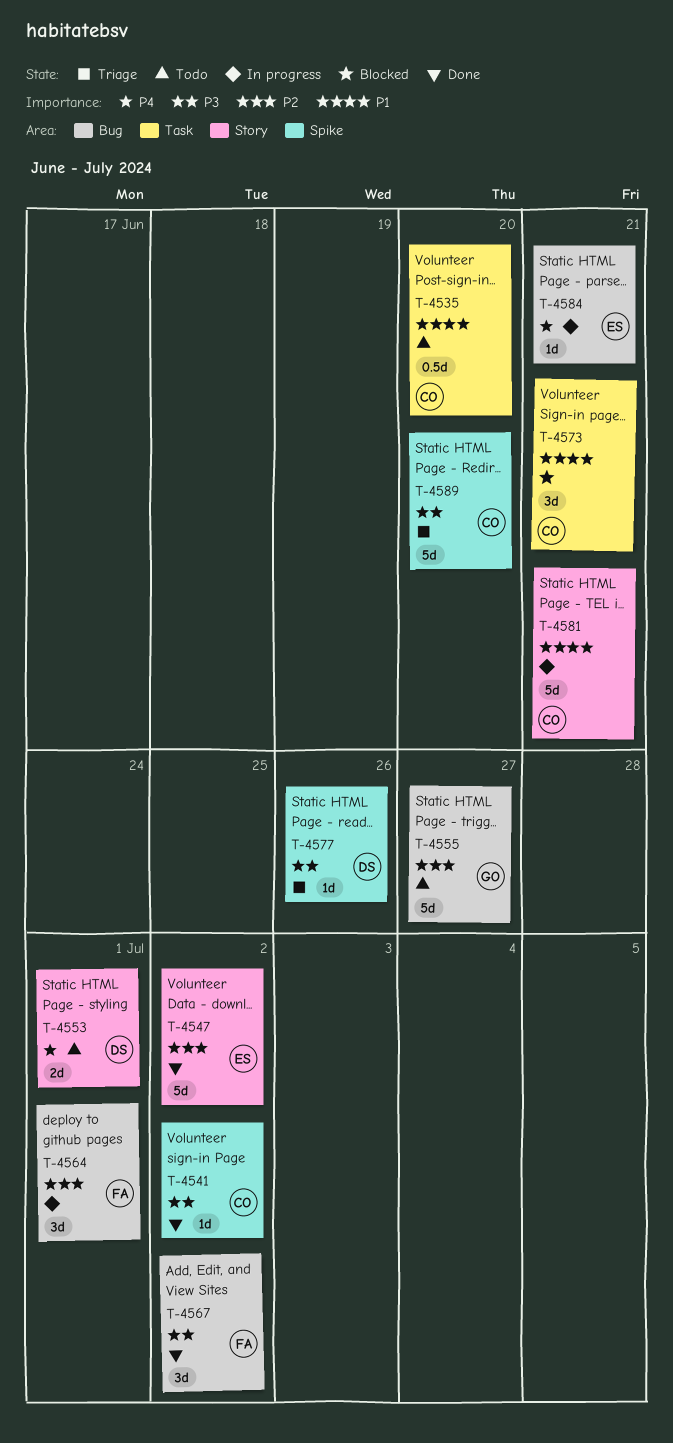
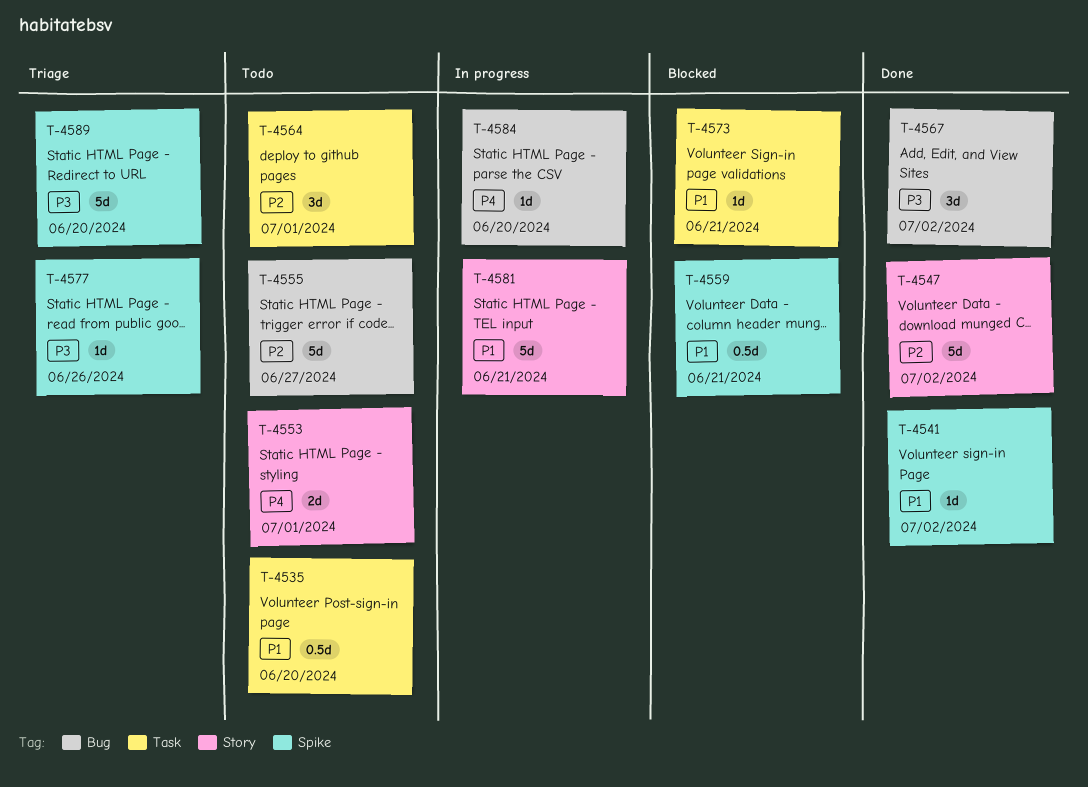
T-4541, priority: P3 -> P1
T-4559: none -> present
T-4564, status: In progress -> Todo
T-4564, label: Bug -> Task
T-4573, estimate: 3d -> 1d
T-4584, due: Jun 21 -> Jun 20

